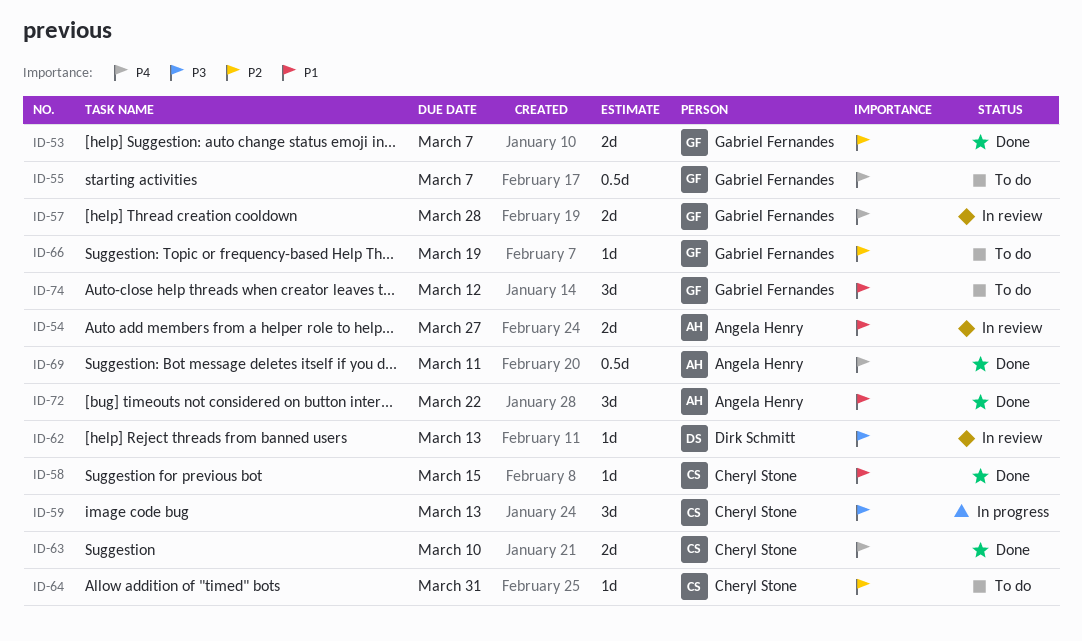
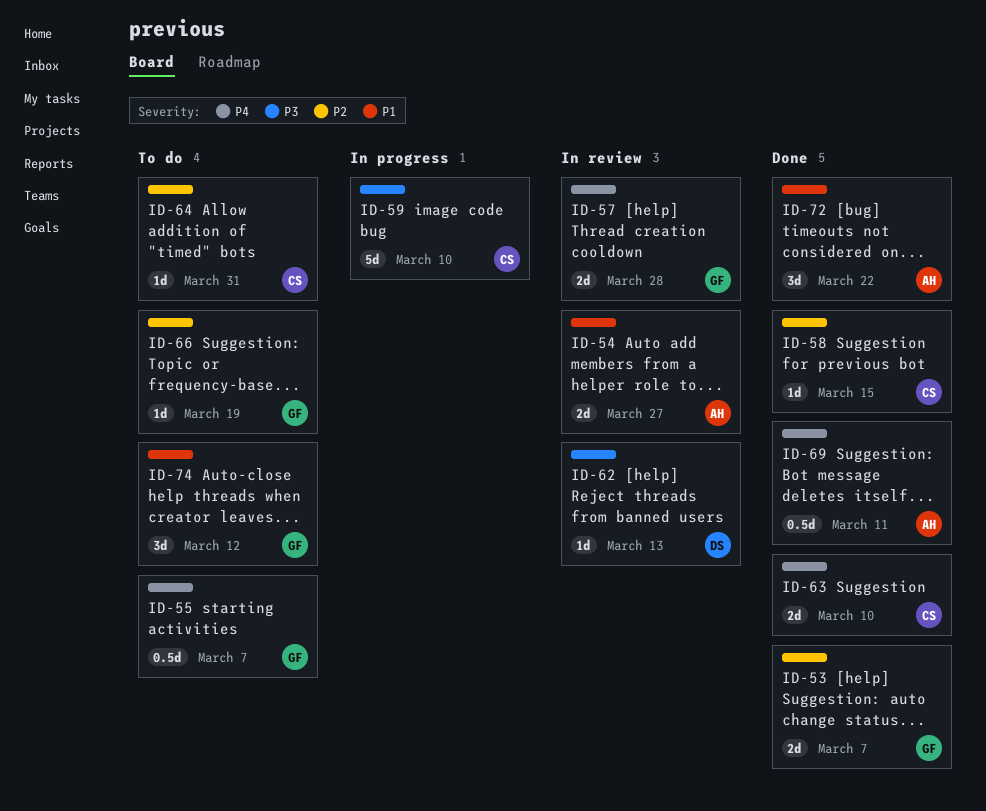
ID-58, priority: P1 -> P2
ID-59, estimate: 3d -> 5d
ID-59, due: Mar 13 -> Mar 10

